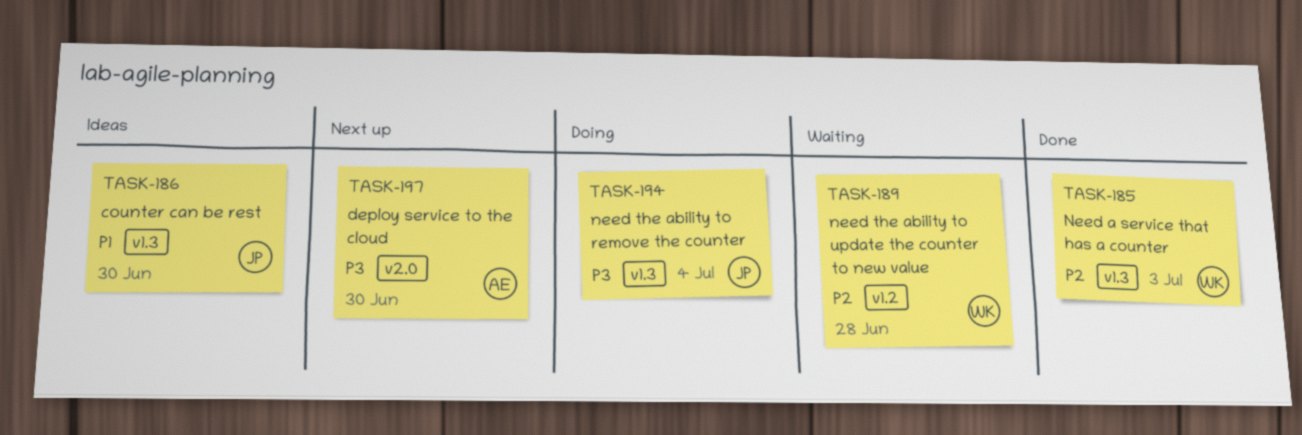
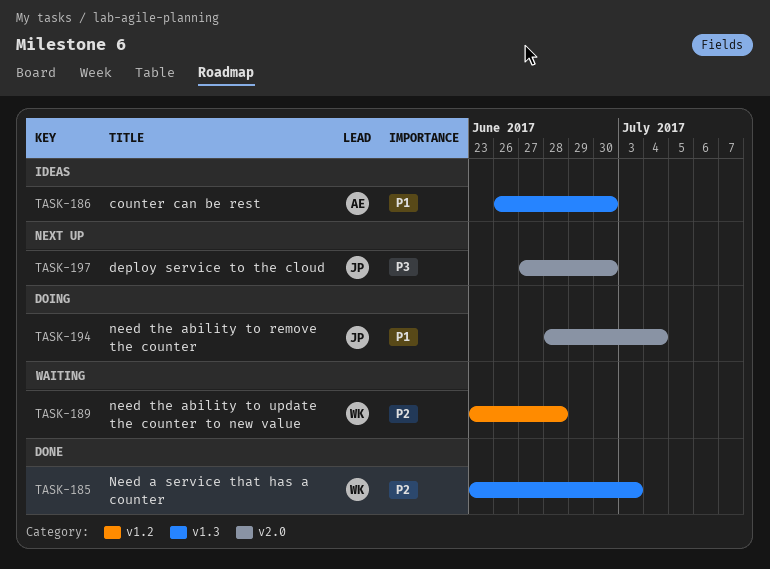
TASK-186, owner: JP -> AE
TASK-194, priority: P3 -> P1
TASK-194, label: v1.3 -> v2.0
TASK-197, owner: AE -> JP

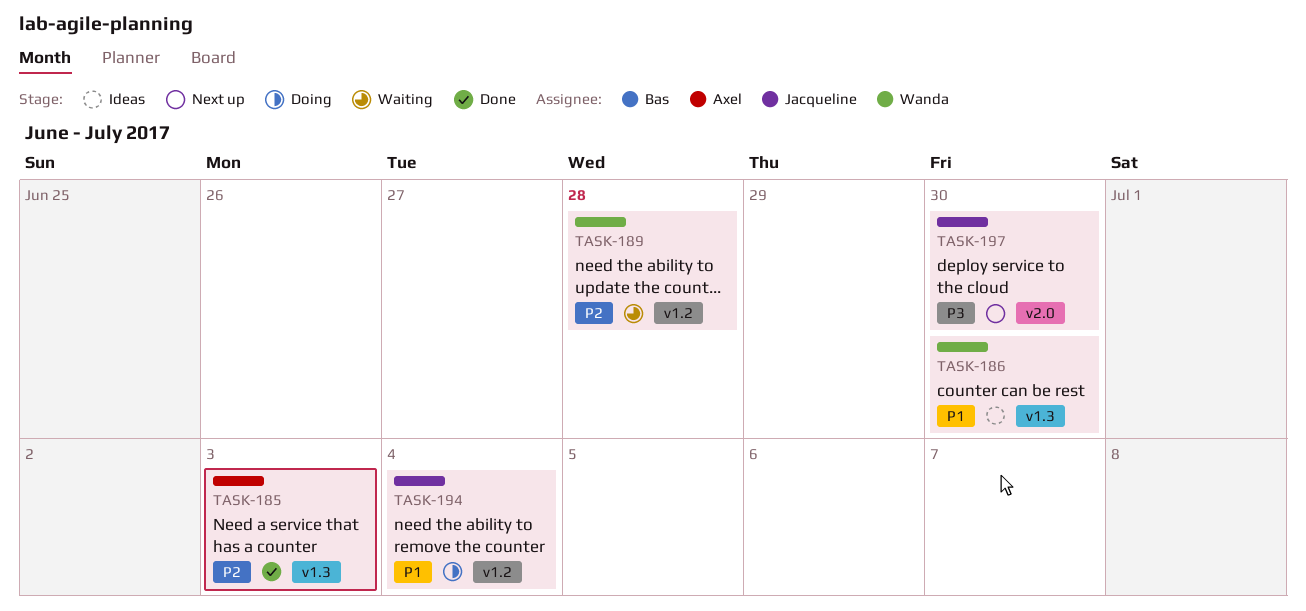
TASK-185, owner: Wanda -> Axel
TASK-186, owner: Axel -> Wanda
TASK-194, label: v2.0 -> v1.2

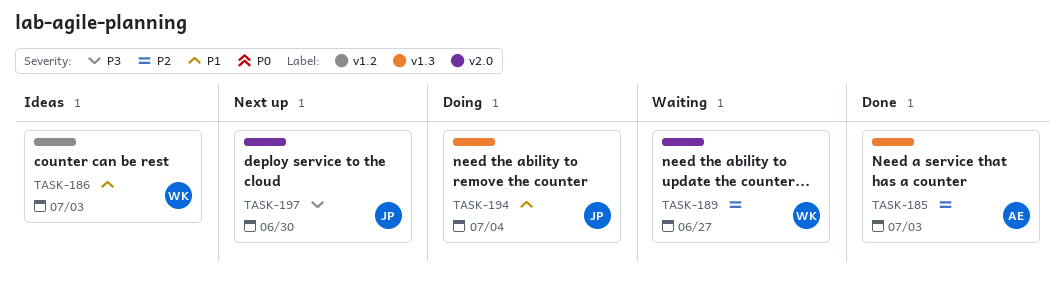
TASK-186, label: v1.3 -> v1.2
TASK-186, due: Jun 30 -> Jul 3
TASK-189, label: v1.2 -> v2.0
TASK-189, due: Jun 28 -> Jun 27
TASK-194, label: v1.2 -> v1.3

